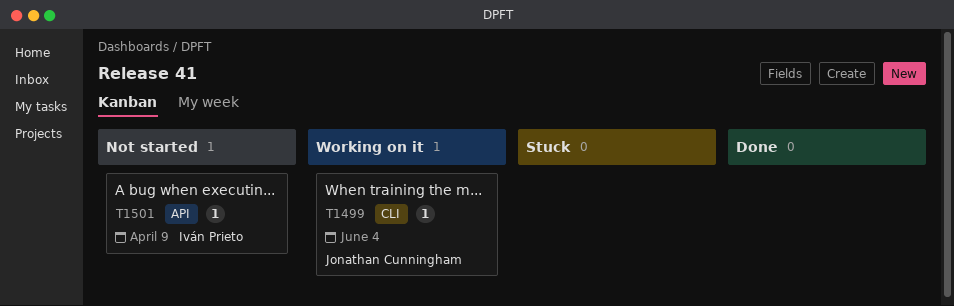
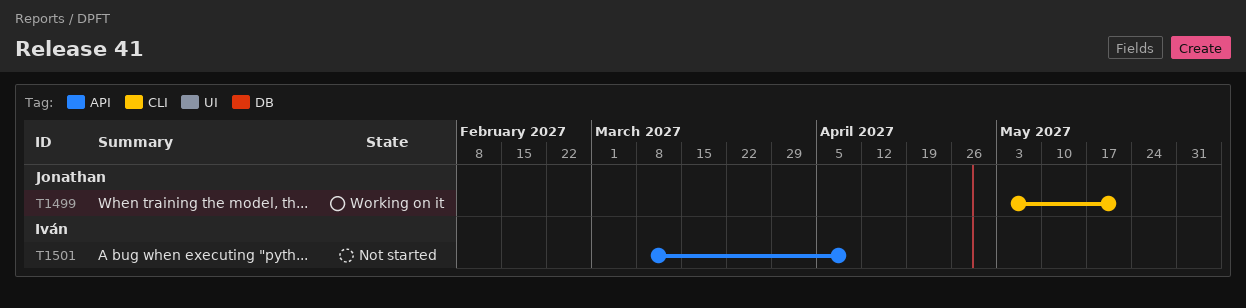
T1499, due: Jun 4 -> May 21

